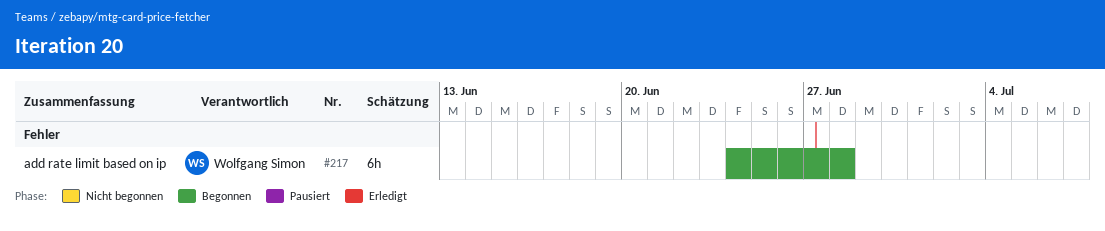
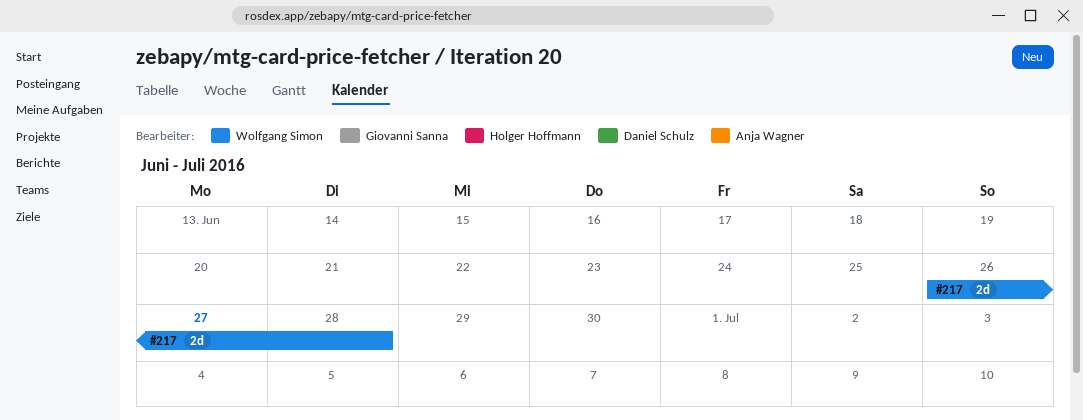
#217, estimate: 6h -> 2d
#217, start: Jun 24 -> Jun 26

